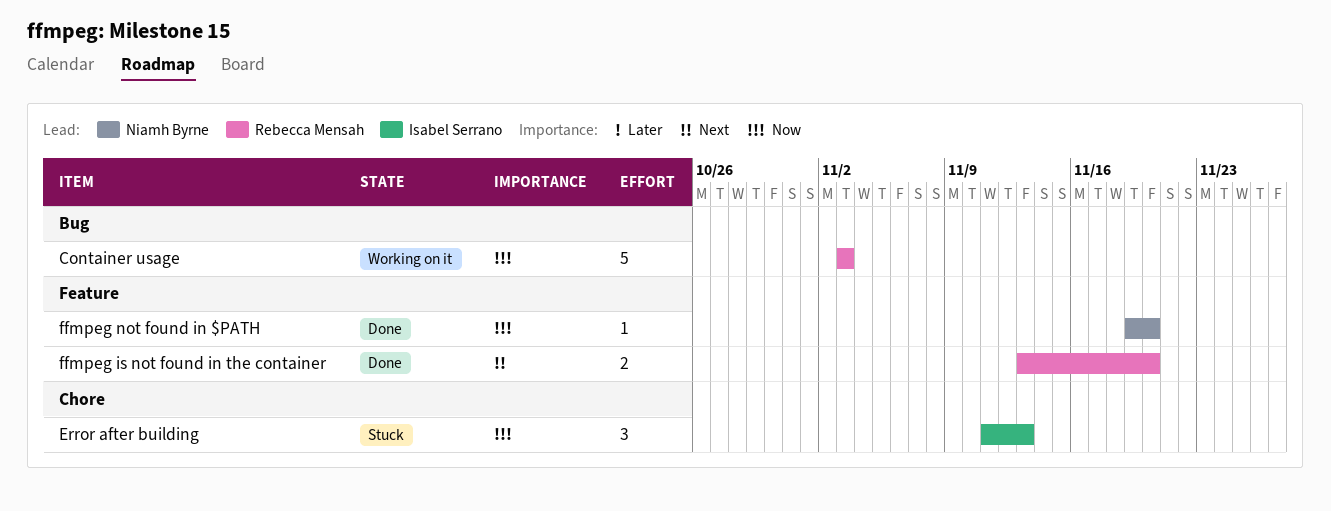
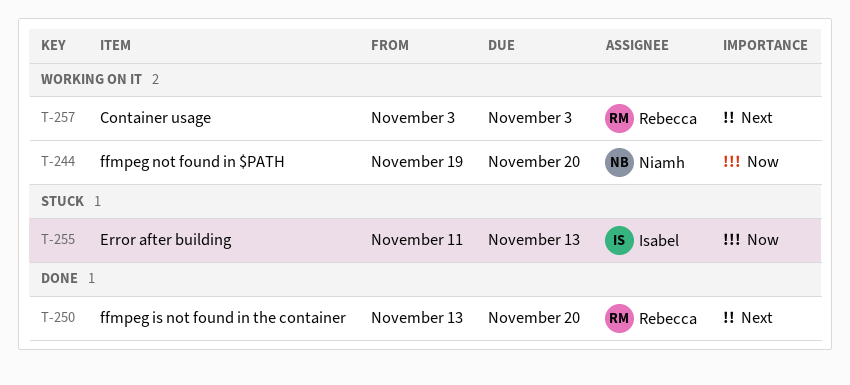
Container usage, priority: Now -> Next
ffmpeg not found in $PATH, status: Done -> Working on it

